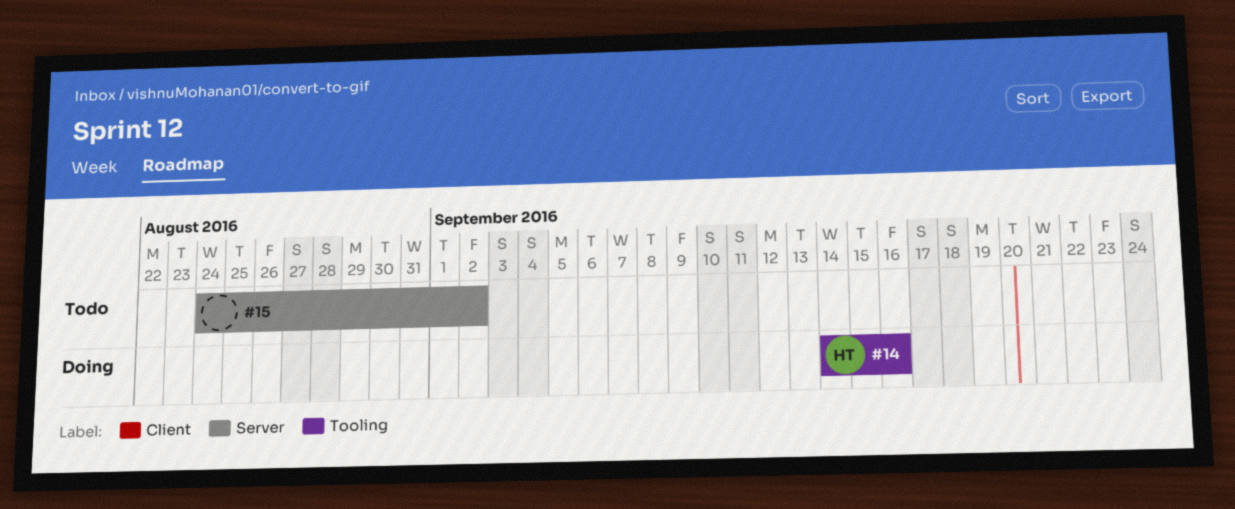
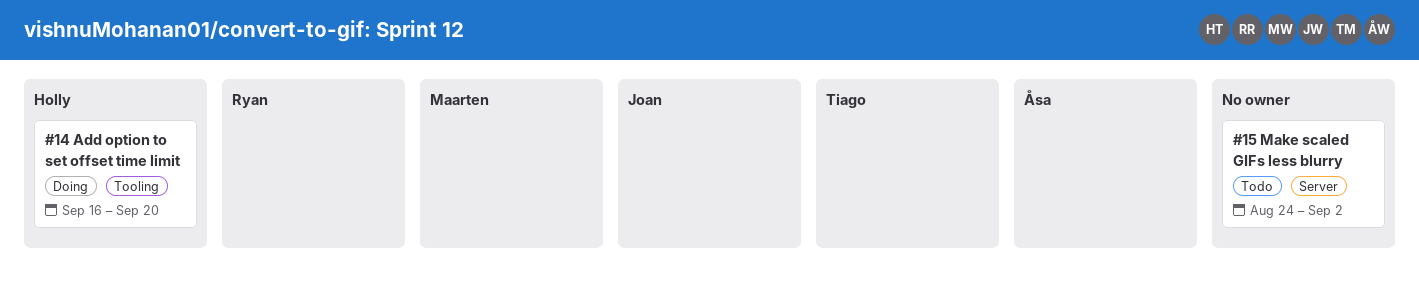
#14, start: Sep 14 -> Sep 16
#14, due: Sep 16 -> Sep 20

